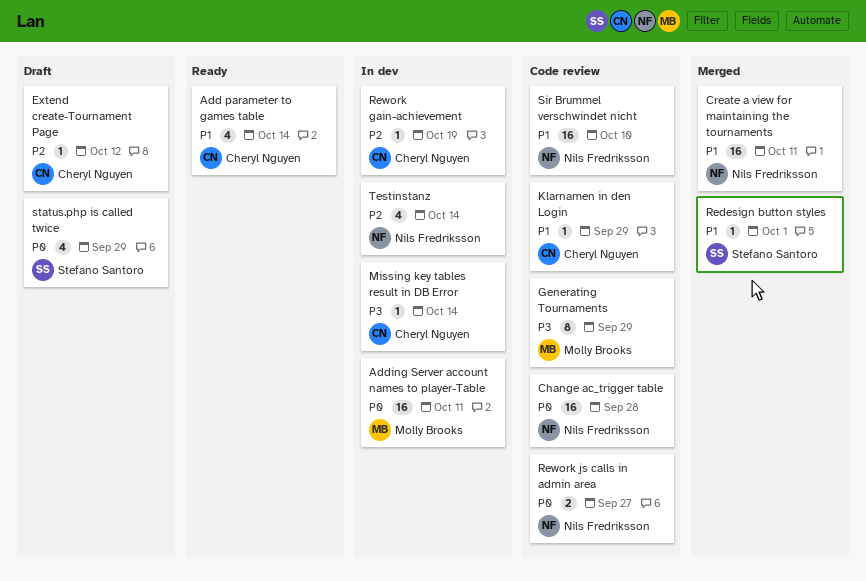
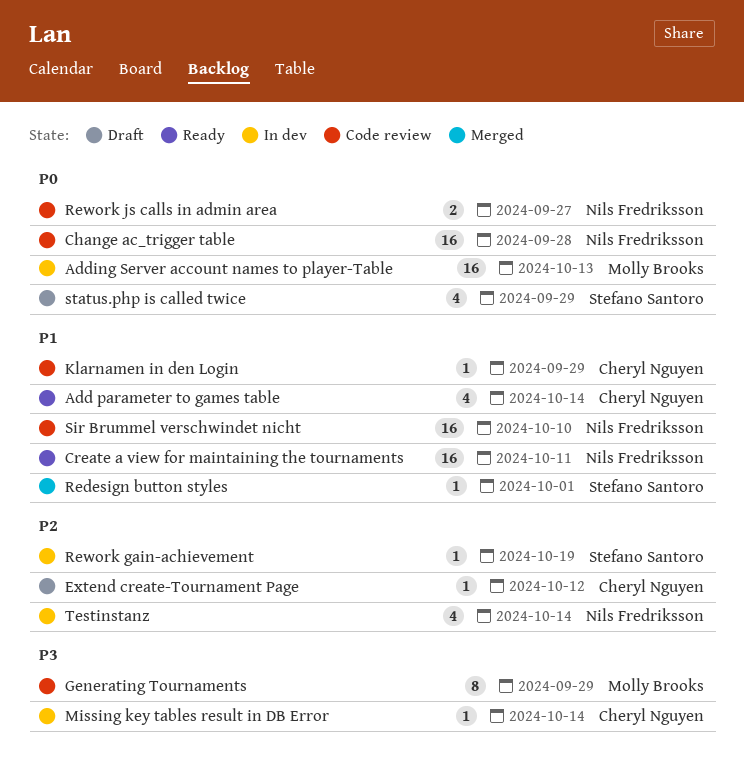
Adding Server account names to player-Table, due: Oct 11 -> Oct 13
Create a view for maintaining the tournaments, status: Merged -> Ready
Rework gain-achievement, owner: Cheryl Nguyen -> Stefano Santoro

